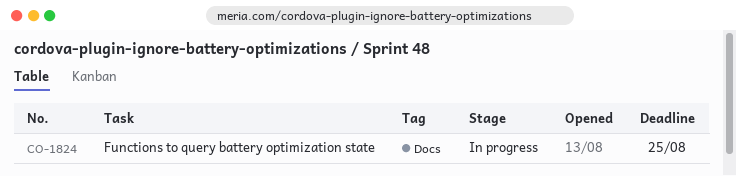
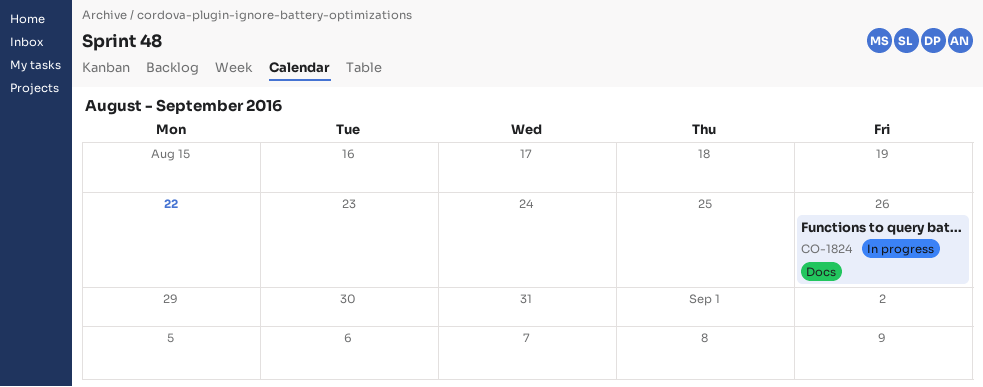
CO-1824, due: Aug 25 -> Aug 26

